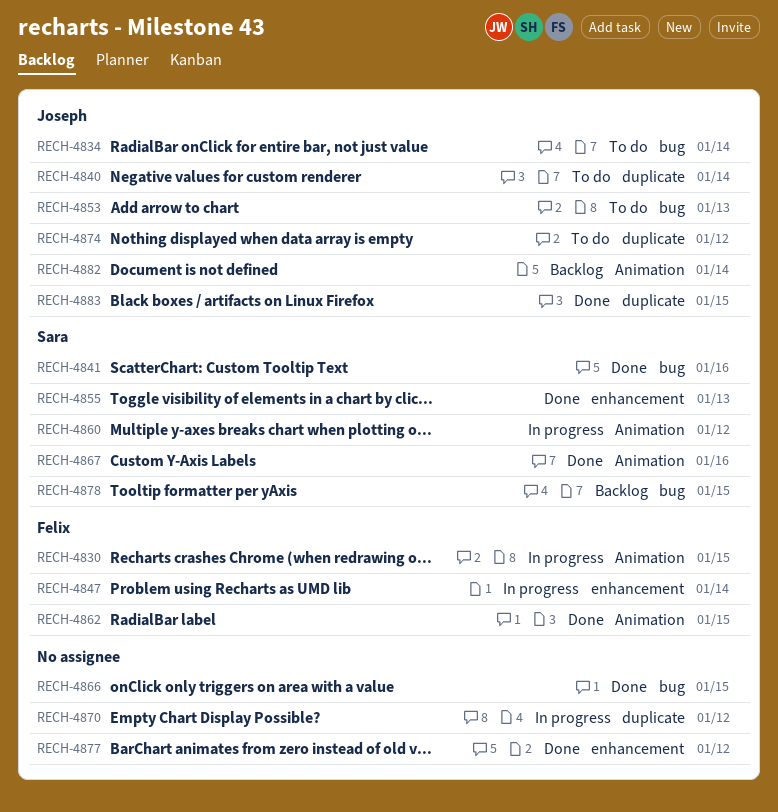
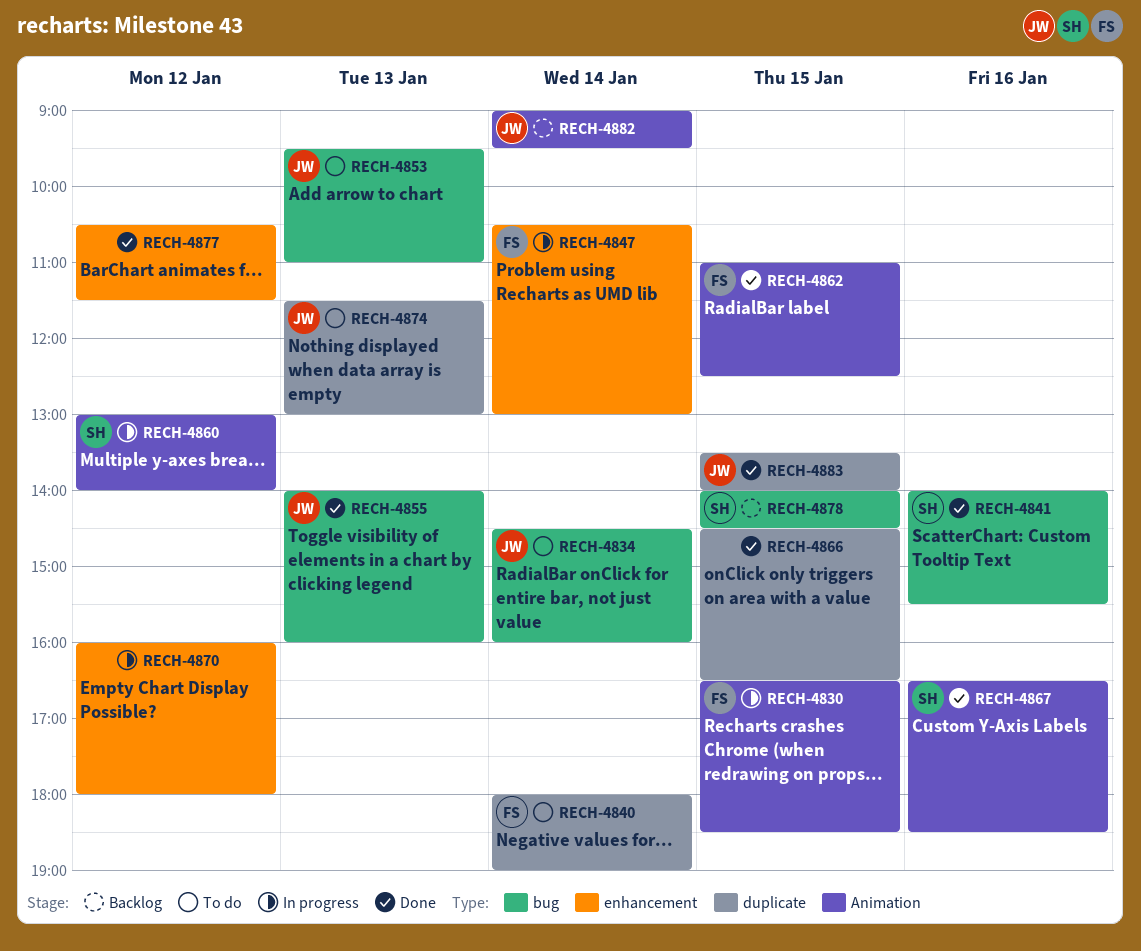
RECH-4840, owner: Joseph -> Felix
RECH-4855, owner: Sara -> Joseph
RECH-4855, label: enhancement -> bug
RECH-4866, label: bug -> duplicate
RECH-4870, label: duplicate -> enhancement
RECH-4874, day: Jan 12 -> Jan 13

